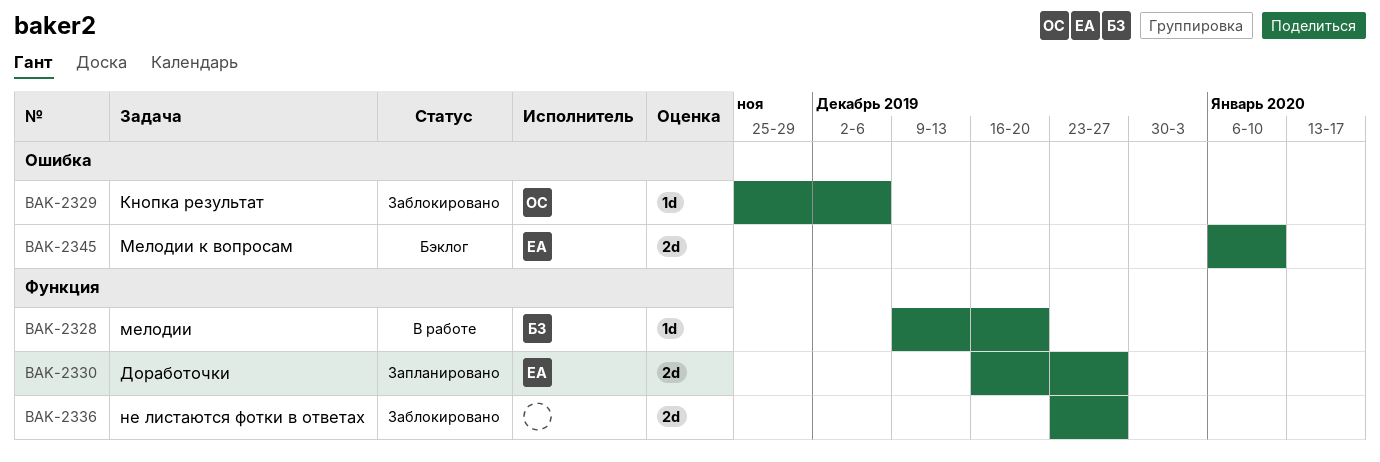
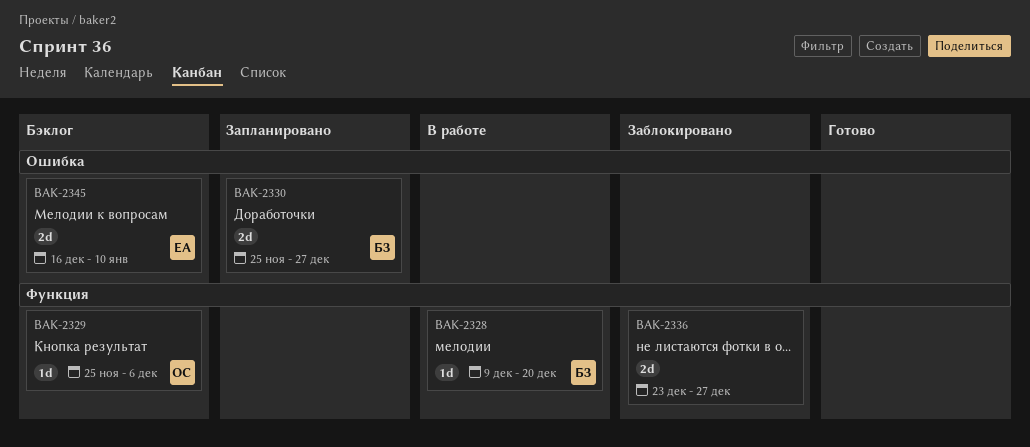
BAK-2329, status: Заблокировано -> Бэклог
BAK-2329, label: Ошибка -> Функция
BAK-2330, owner: ЕА -> БЗ
BAK-2330, label: Функция -> Ошибка
BAK-2330, start: Dec 16 -> Nov 25
BAK-2345, start: Jan 6 -> Dec 16

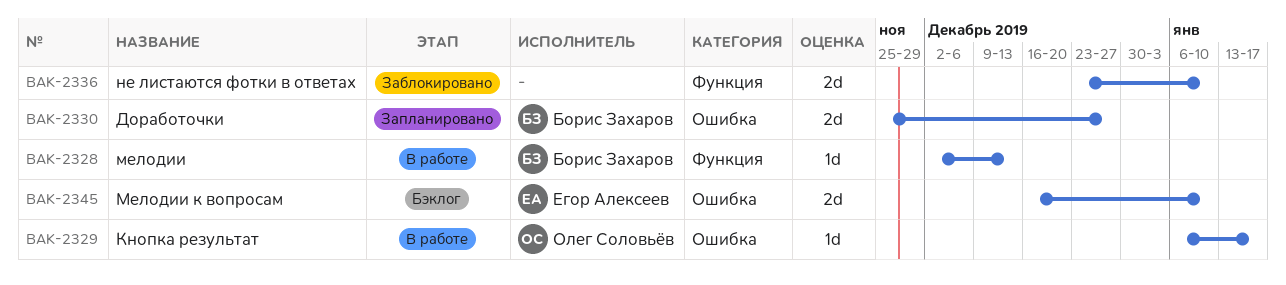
BAK-2328, start: Dec 9 -> Dec 2
BAK-2328, due: Dec 20 -> Dec 13
BAK-2329, status: Бэклог -> В работе
BAK-2329, label: Функция -> Ошибка
BAK-2329, start: Nov 25 -> Jan 6
BAK-2329, due: Dec 6 -> Jan 17
BAK-2336, due: Dec 27 -> Jan 10

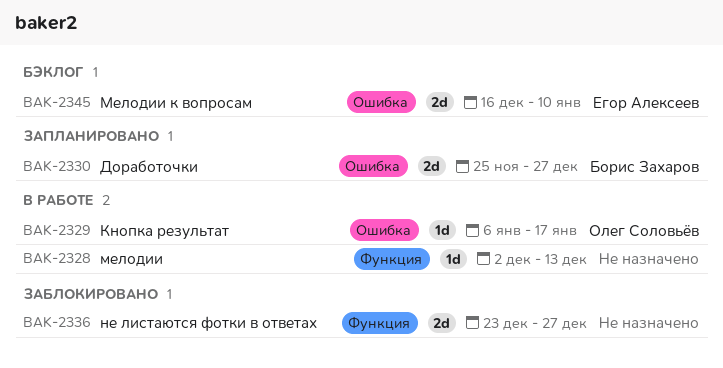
BAK-2328, owner: Борис Захаров -> none
BAK-2336, due: Jan 10 -> Dec 27

